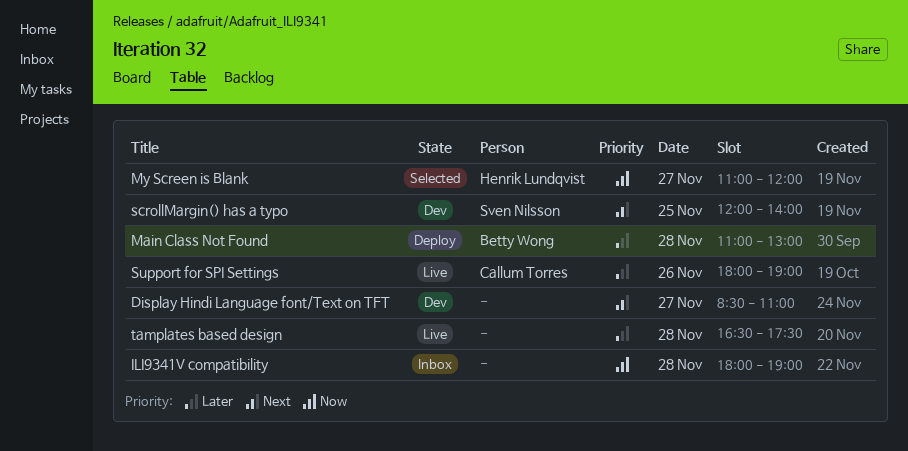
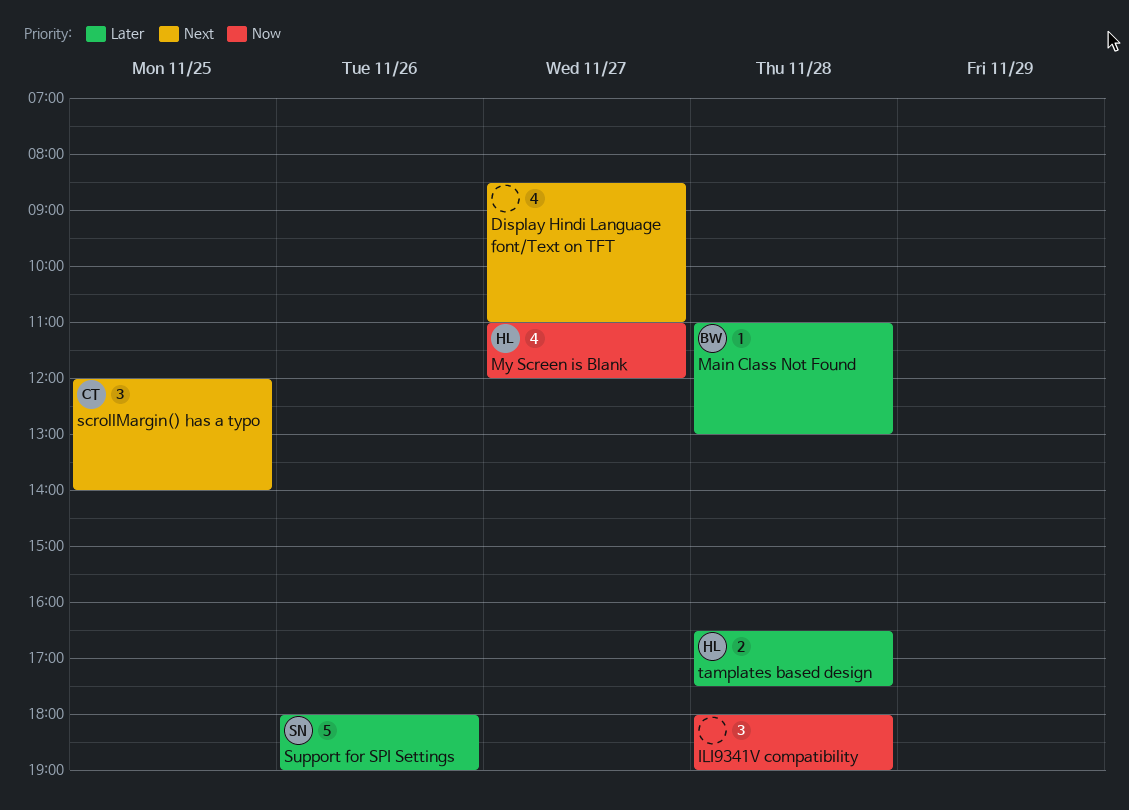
scrollMargin() has a typo, owner: Sven Nilsson -> Callum Torres
Support for SPI Settings, owner: Callum Torres -> Sven Nilsson
tamplates based design, owner: none -> Henrik Lundqvist

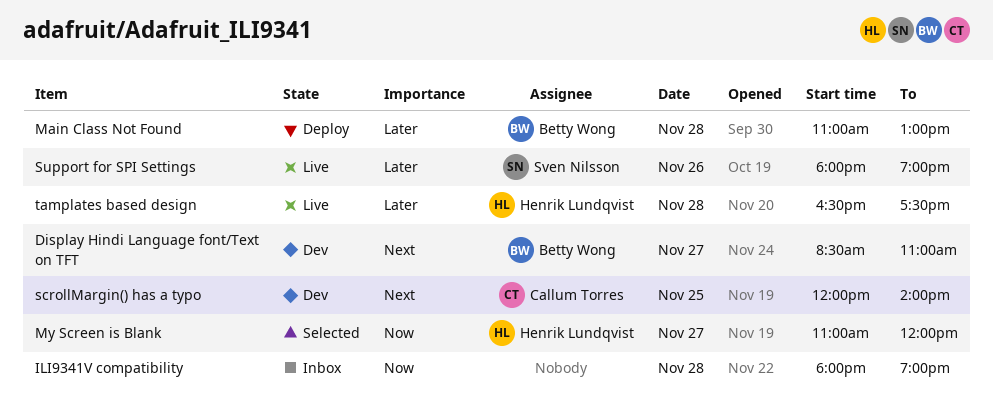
Display Hindi Language font/Text on TFT, owner: none -> Betty Wong

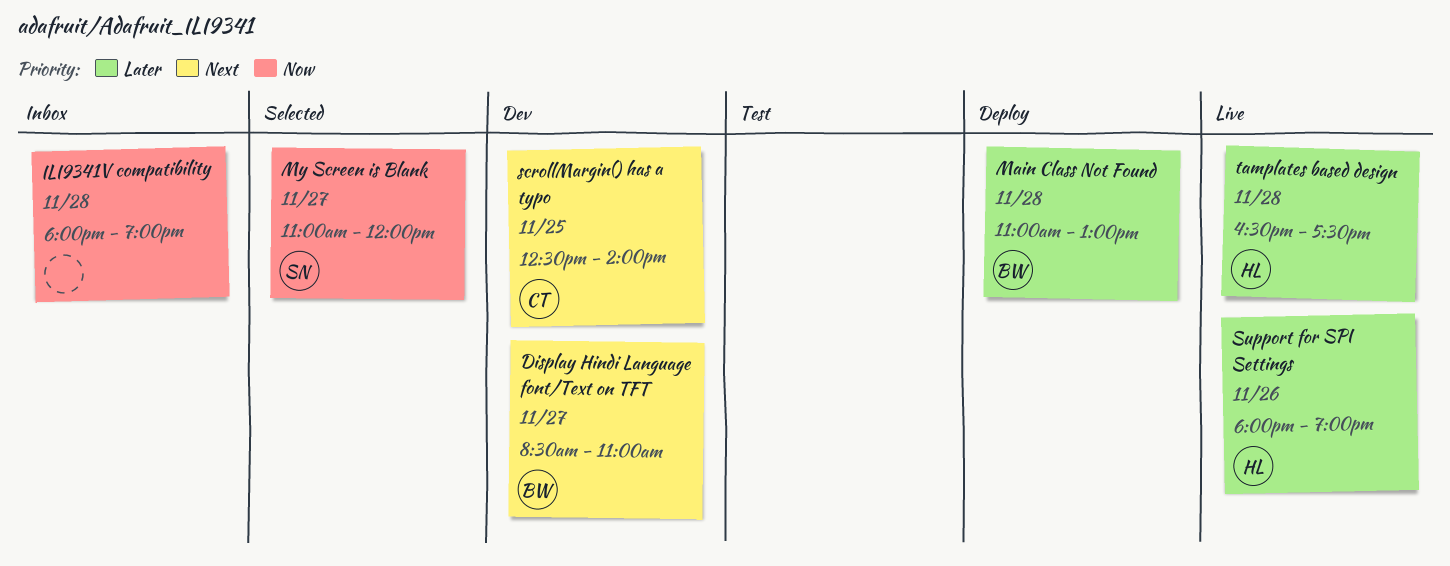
My Screen is Blank, owner: Henrik Lundqvist -> Sven Nilsson
scrollMargin() has a typo, begins: 12:00 -> 12:30
Support for SPI Settings, owner: Sven Nilsson -> Henrik Lundqvist

